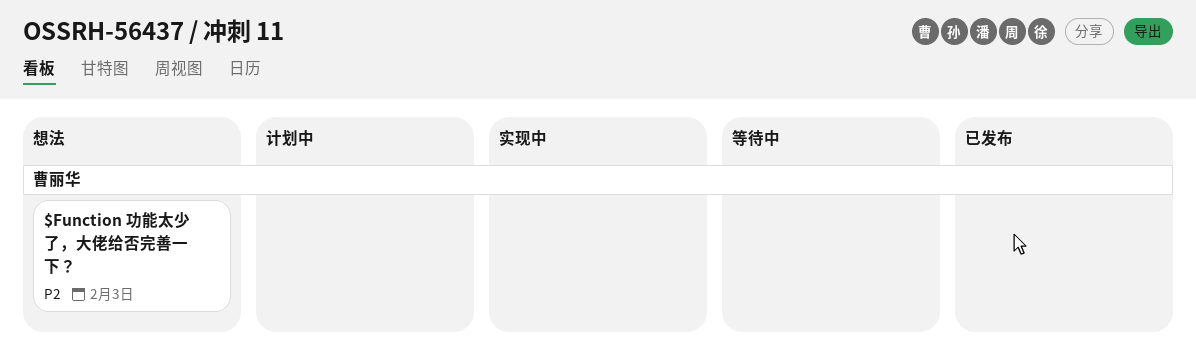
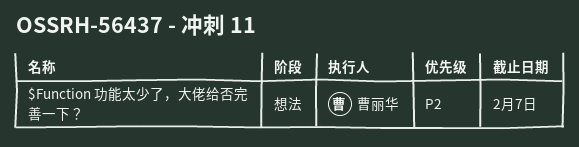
$Function 功能太少了，大佬给否完善一下？, due: Feb 3 -> Feb 7

